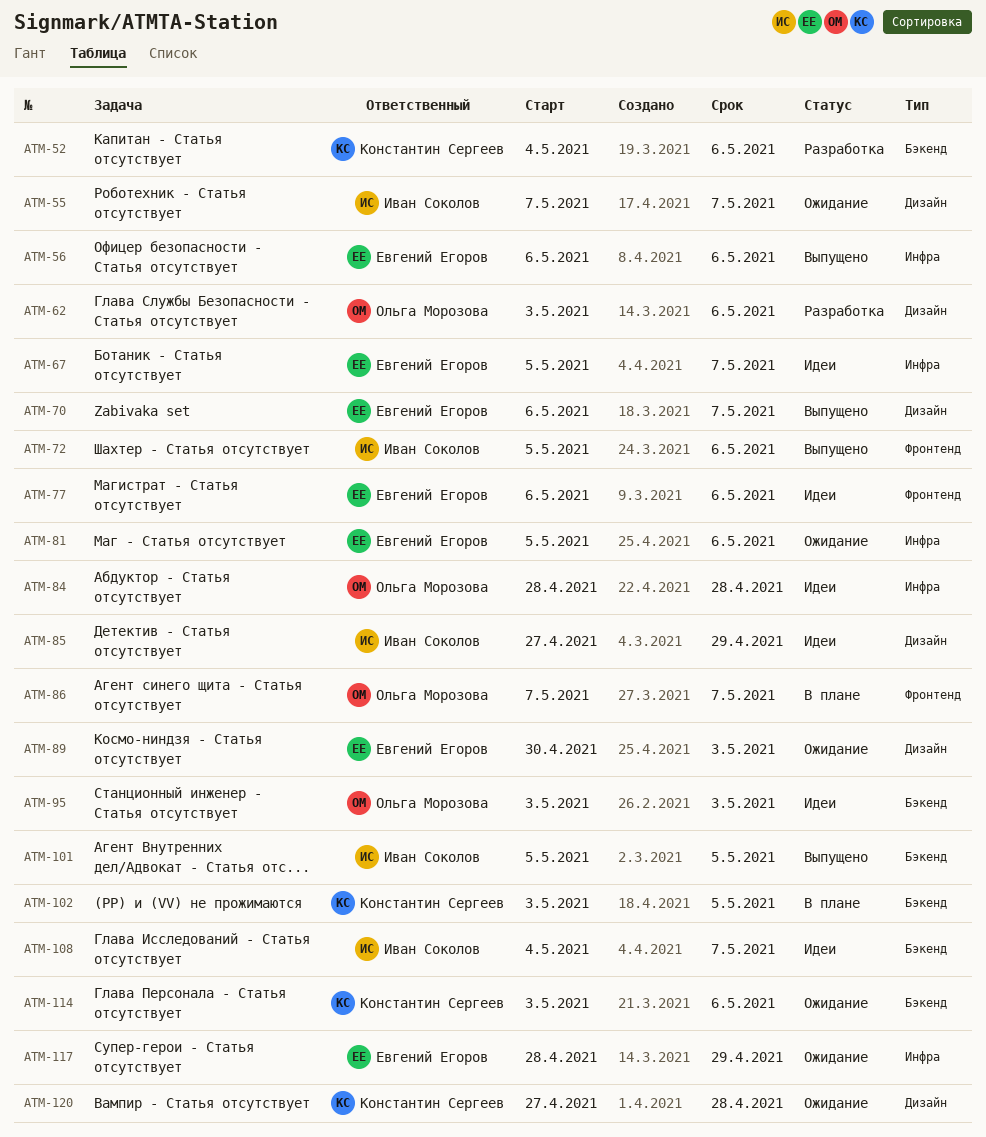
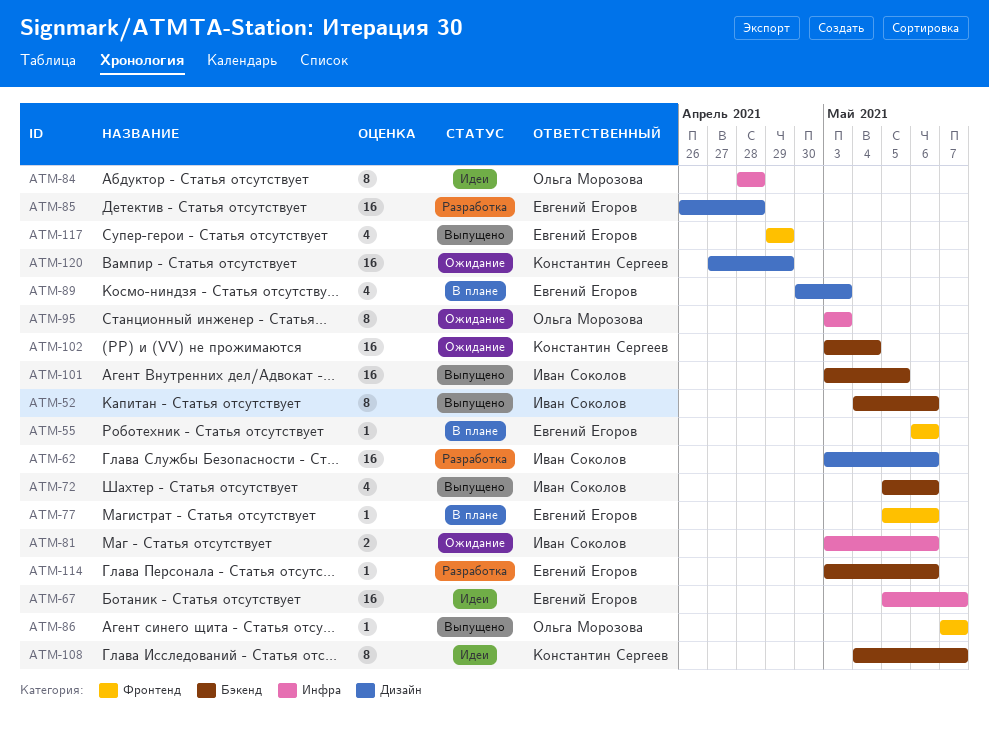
ATM-52, status: Разработка -> Выпущено
ATM-52, owner: Константин Сергеев -> Иван Соколов
ATM-55, status: Ожидание -> В плане
ATM-55, owner: Иван Соколов -> Евгений Егоров
ATM-55, label: Дизайн -> Фронтенд
ATM-55, start: May 7 -> May 6
ATM-55, due: May 7 -> May 6
ATM-56: present -> none
ATM-62, owner: Ольга Морозова -> Иван Соколов
ATM-70: present -> none
ATM-72, label: Фронтенд -> Бэкенд
ATM-77, status: Идеи -> В плане
ATM-77, start: May 6 -> May 5
ATM-81, owner: Евгений Егоров -> Иван Соколов
ATM-81, start: May 5 -> May 3
ATM-85, status: Идеи -> Разработка
ATM-85, owner: Иван Соколов -> Евгений Егоров
ATM-85, start: Apr 27 -> Apr 26
ATM-85, due: Apr 29 -> Apr 28
ATM-86, status: В плане -> Выпущено
ATM-89, status: Ожидание -> В плане
ATM-95, status: Идеи -> Ожидание
ATM-95, label: Бэкенд -> Инфра
ATM-101, start: May 5 -> May 3
ATM-102, status: В плане -> Ожидание
ATM-102, due: May 5 -> May 4
ATM-108, owner: Иван Соколов -> Константин Сергеев
ATM-114, status: Ожидание -> Разработка
ATM-114, owner: Константин Сергеев -> Евгений Егоров
ATM-117, status: Ожидание -> Выпущено
ATM-117, label: Инфра -> Фронтенд
ATM-117, start: Apr 28 -> Apr 29
ATM-120, due: Apr 28 -> Apr 29

